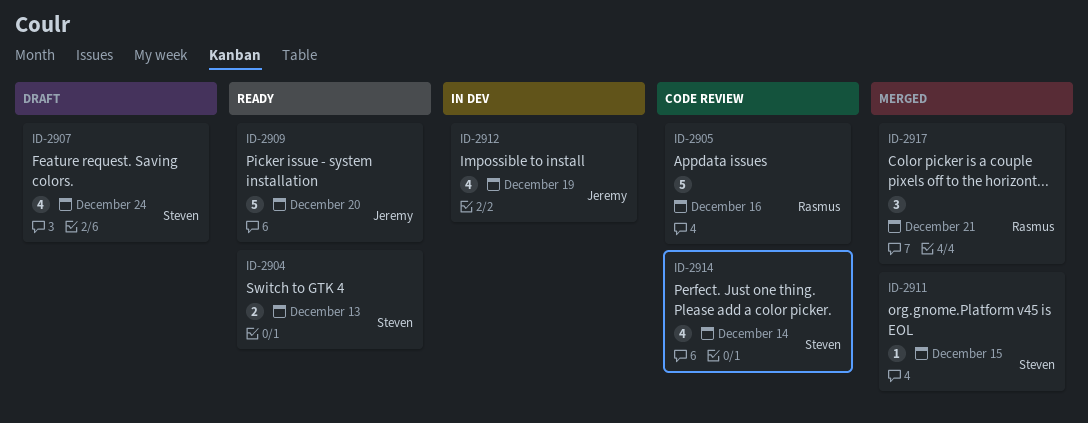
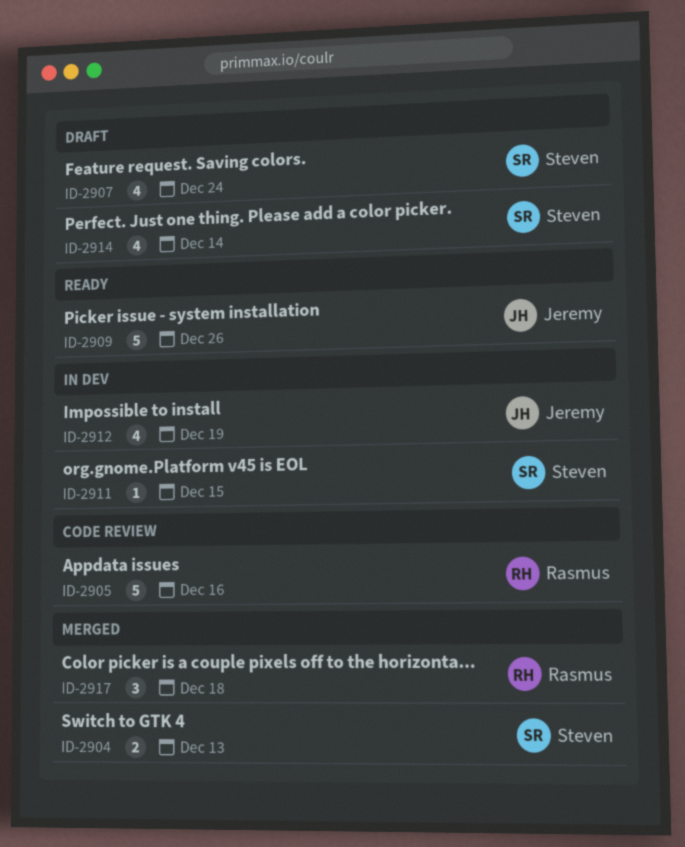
ID-2904, status: Ready -> Merged
ID-2909, due: Dec 20 -> Dec 26
ID-2911, status: Merged -> In dev
ID-2914, status: Code review -> Draft
ID-2917, due: Dec 21 -> Dec 18

